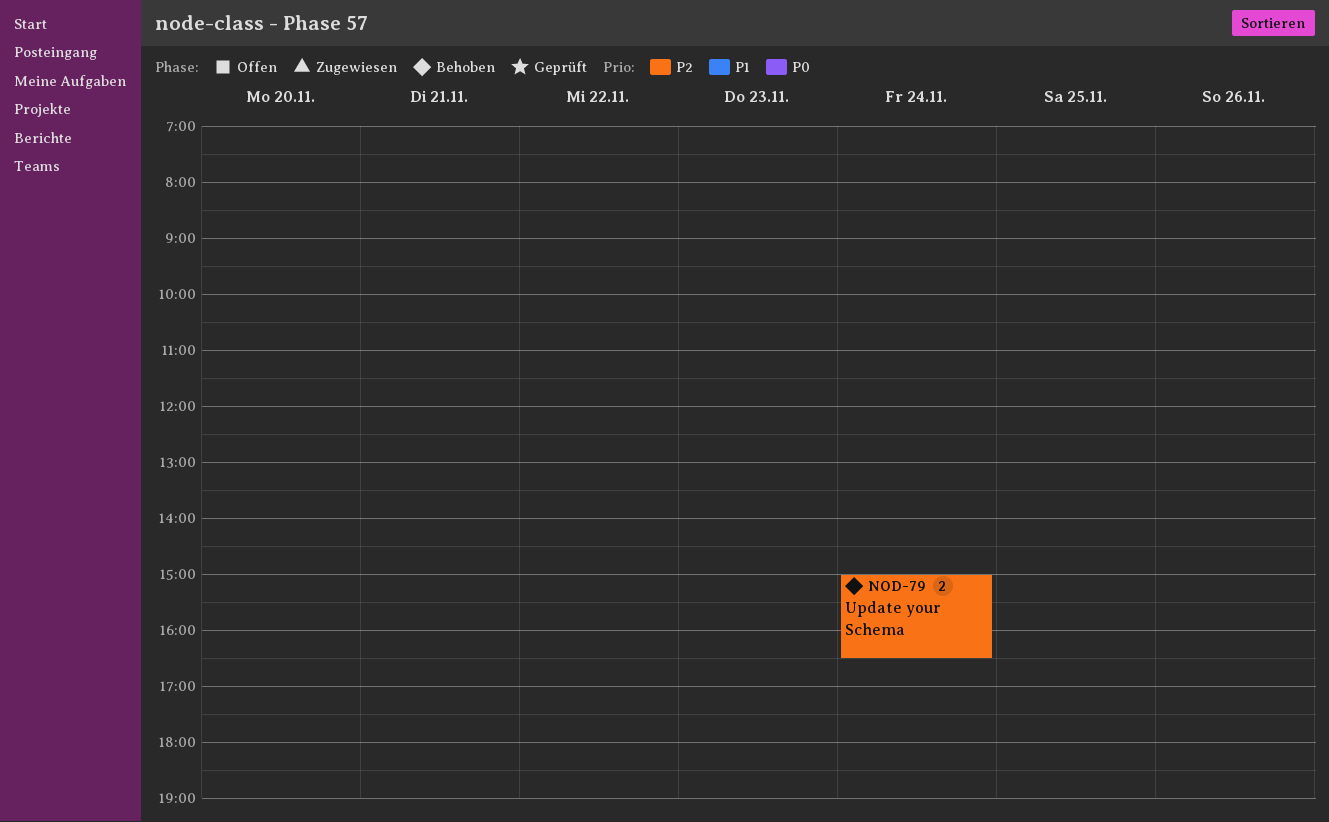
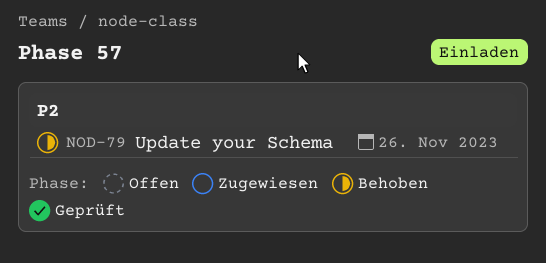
NOD-79, day: Nov 24 -> Nov 26

